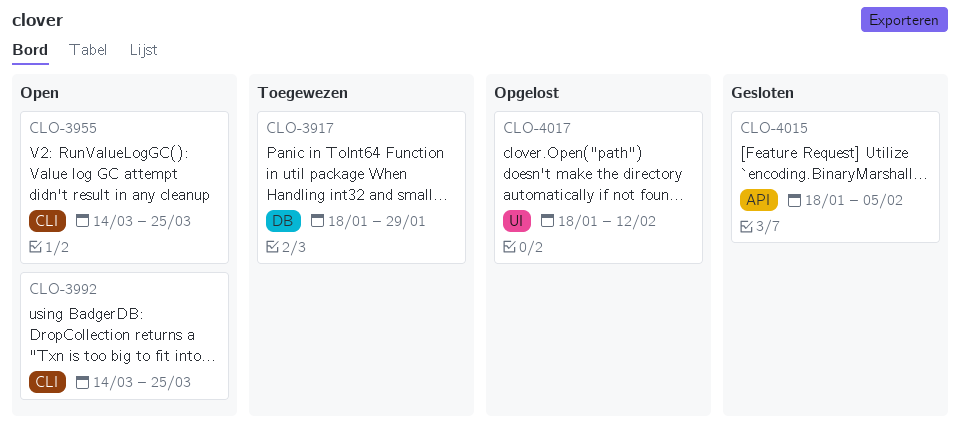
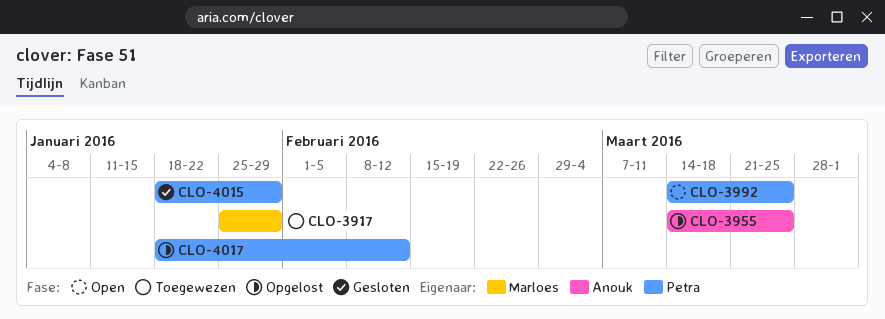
CLO-3917, start: Jan 18 -> Jan 25
CLO-3955, status: Open -> Opgelost
CLO-4015, due: Feb 5 -> Jan 29

